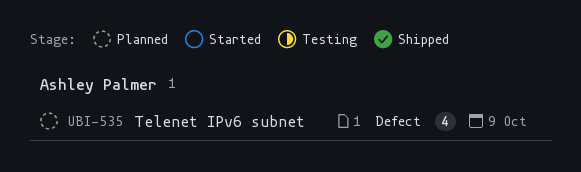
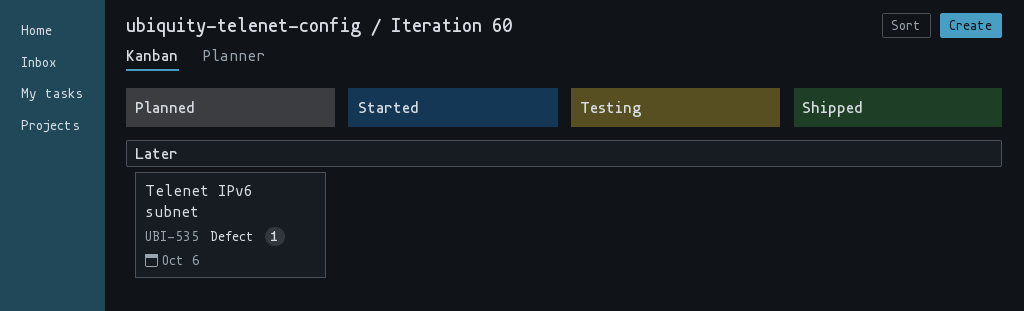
UBI-535, estimate: 4 -> 1
UBI-535, due: Oct 9 -> Oct 6

